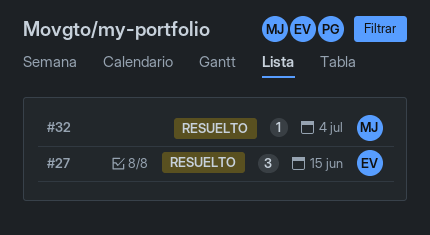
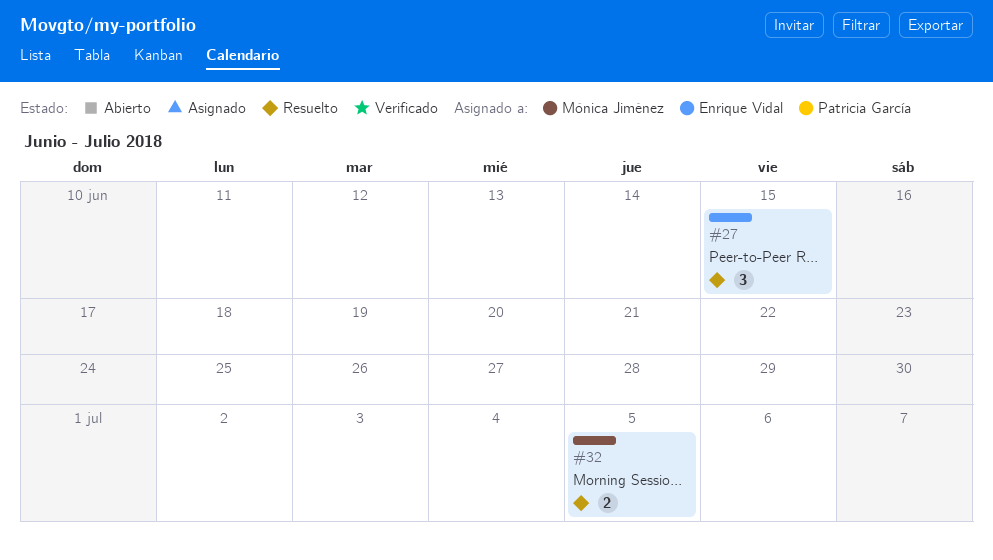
#32, estimate: 1 -> 2
#32, due: Jul 4 -> Jul 5

